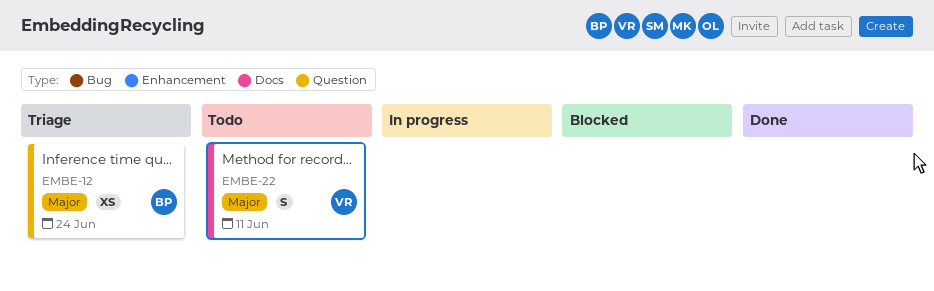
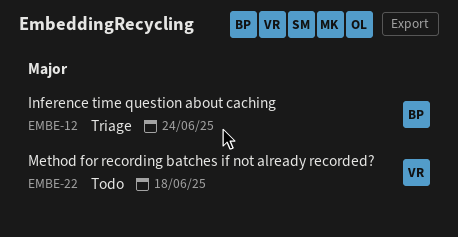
EMBE-22, due: Jun 11 -> Jun 18

